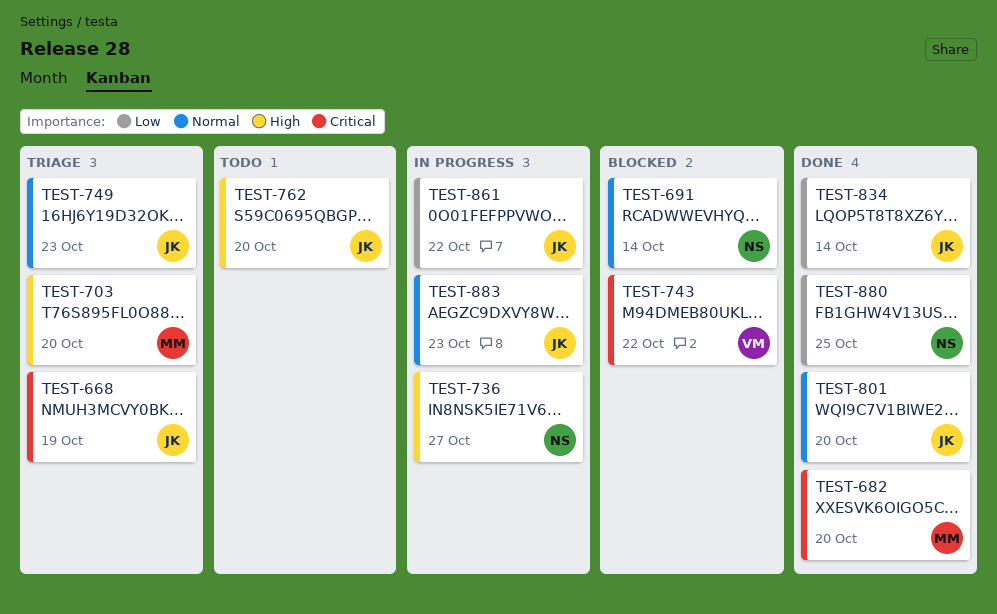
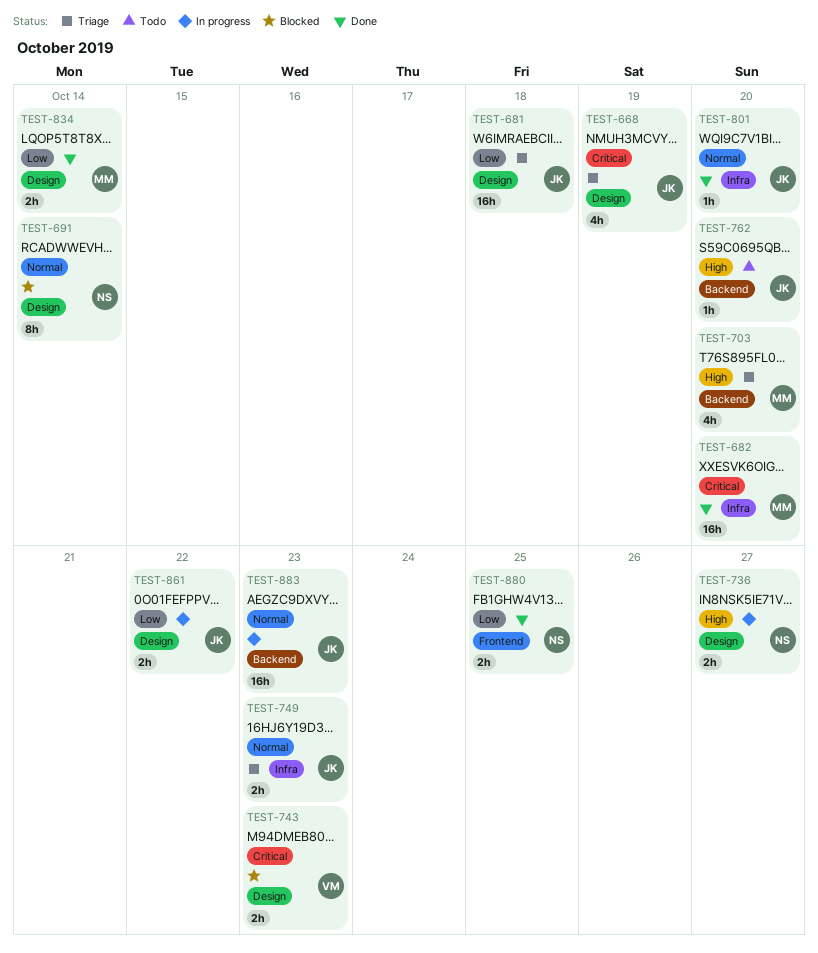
TEST-681: none -> present
TEST-743, due: Oct 22 -> Oct 23
TEST-834, owner: JK -> MM

